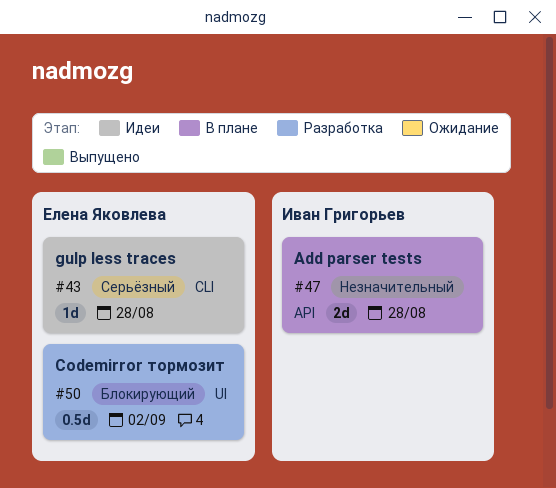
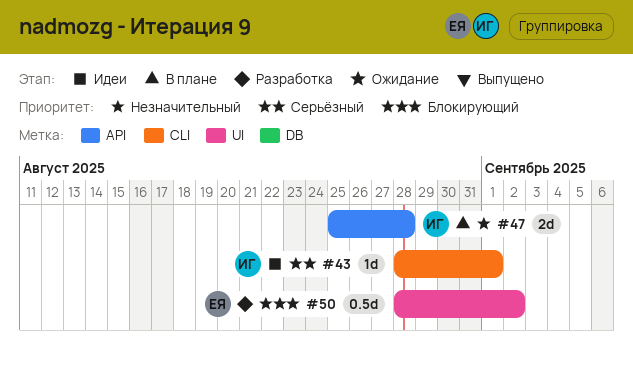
#43, owner: Елена Яковлева -> Иван Григорьев
#43, due: Aug 28 -> Sep 1

